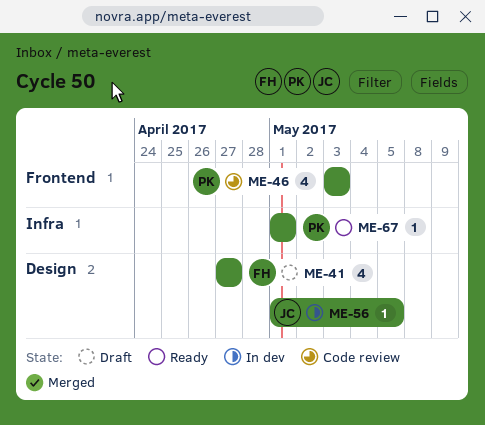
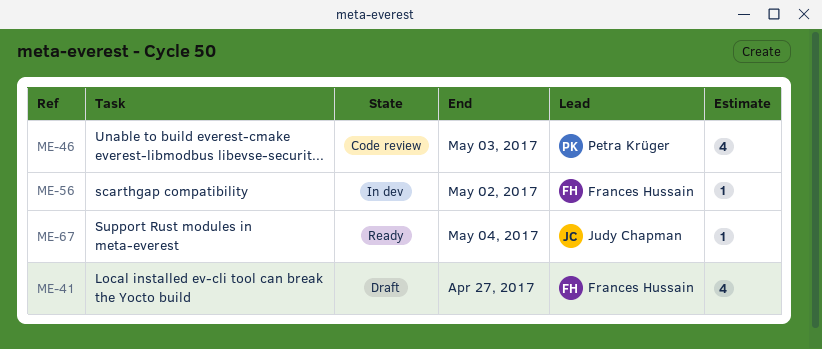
ME-56, owner: Judy Chapman -> Frances Hussain
ME-56, due: May 5 -> May 2
ME-67, owner: Petra Krüger -> Judy Chapman
ME-67, due: May 1 -> May 4

